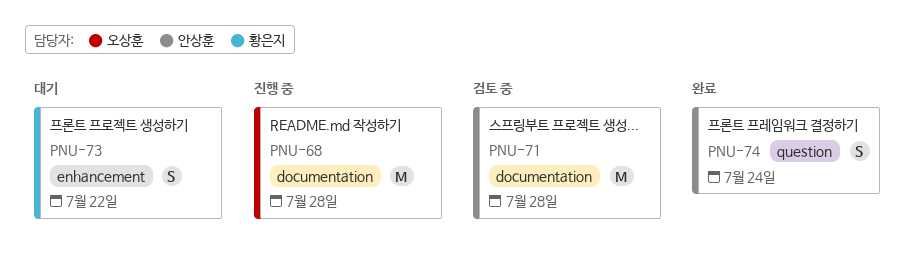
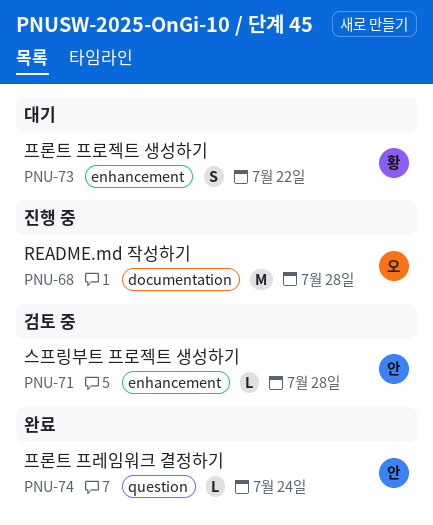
PNU-71, label: documentation -> enhancement
PNU-71, estimate: M -> L
PNU-74, estimate: S -> L

